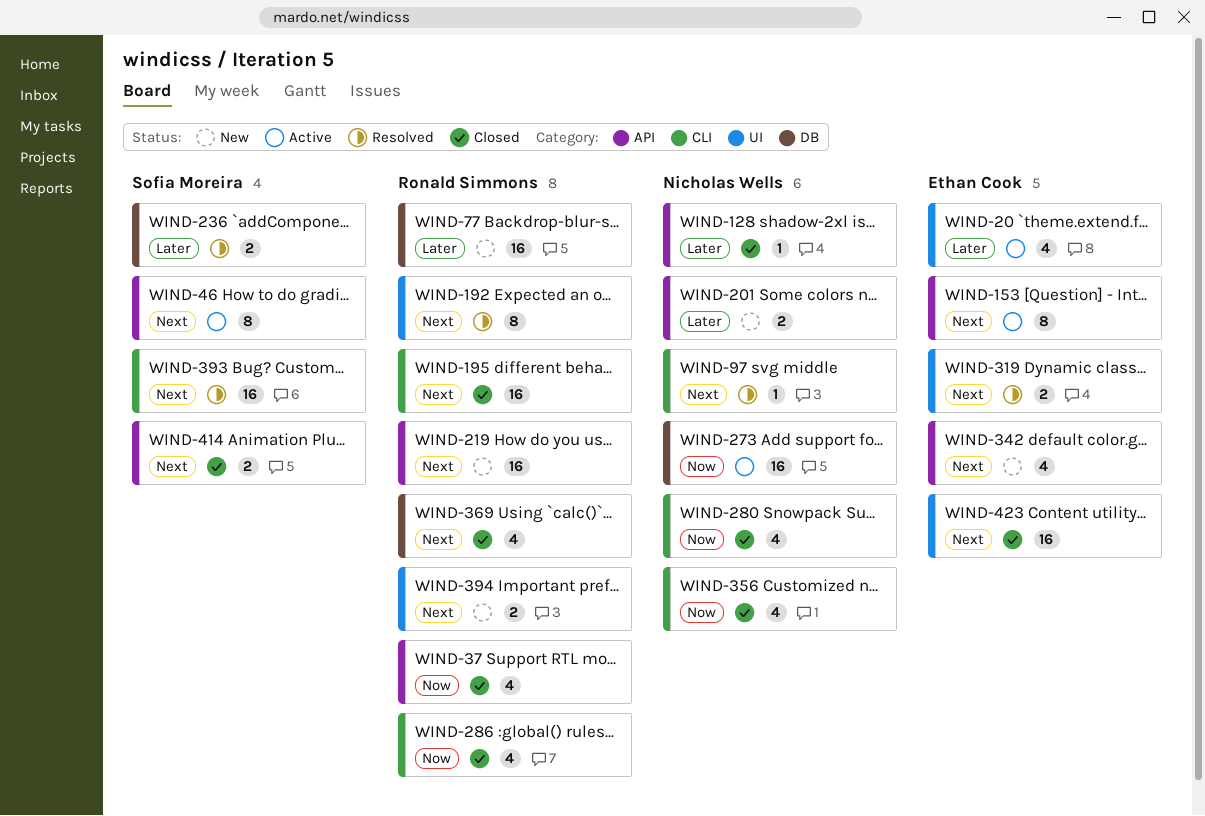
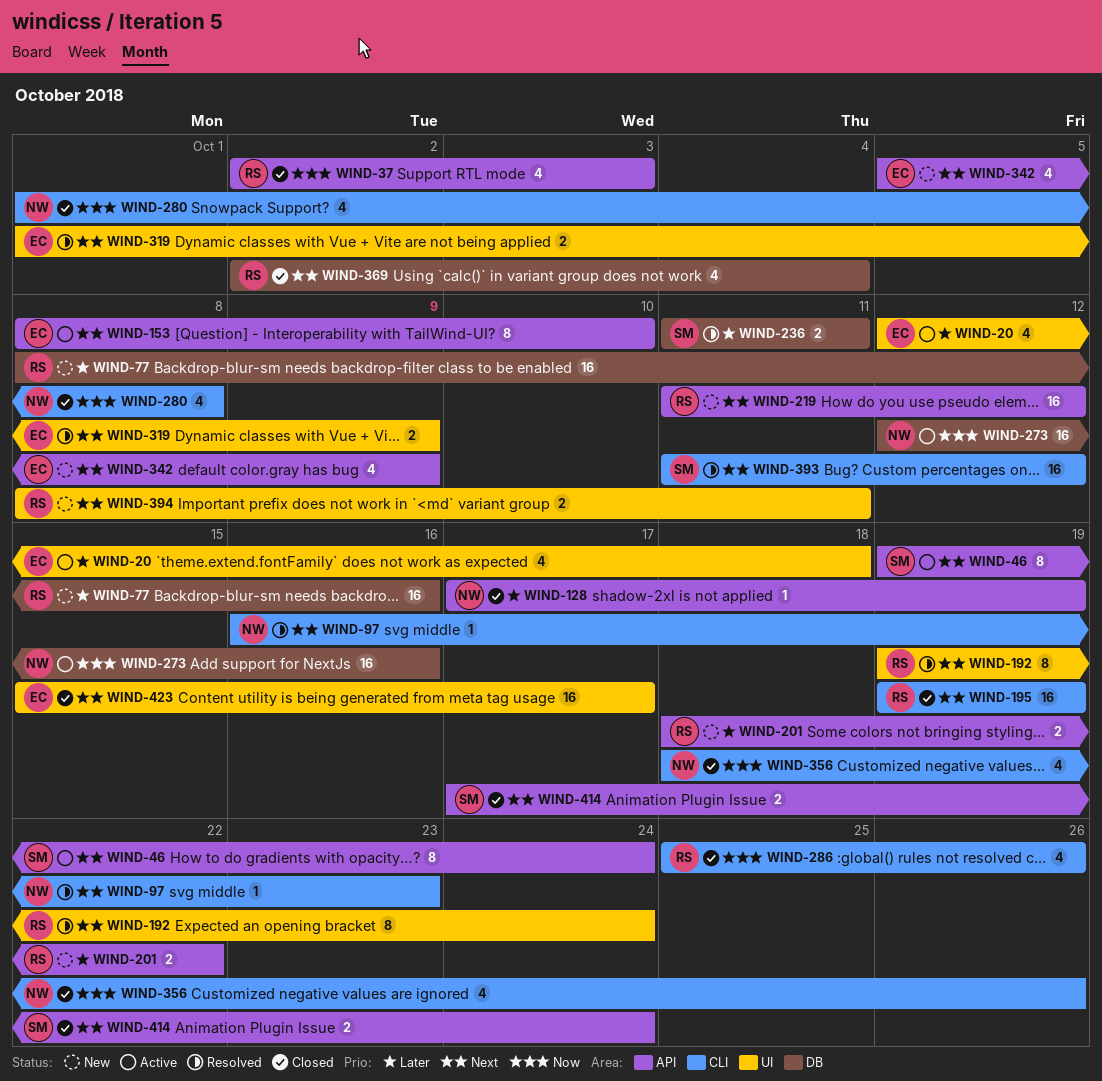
WIND-201, owner: Nicholas Wells -> Ronald Simmons

